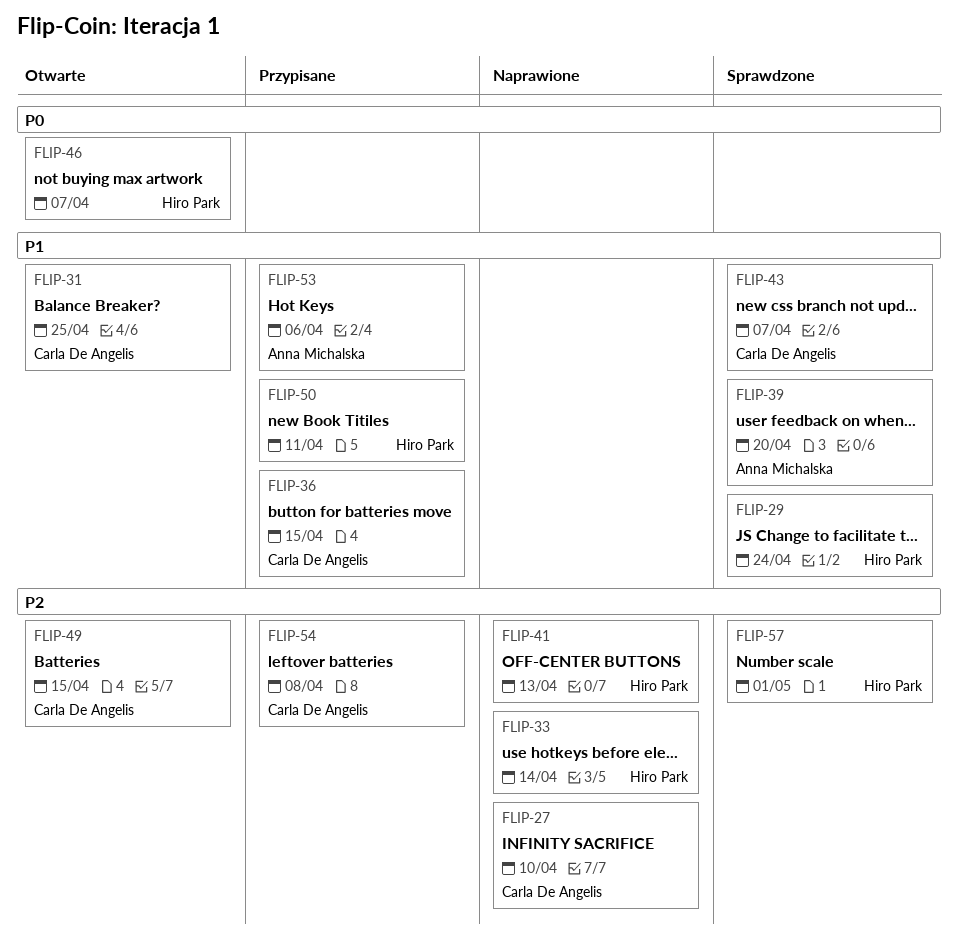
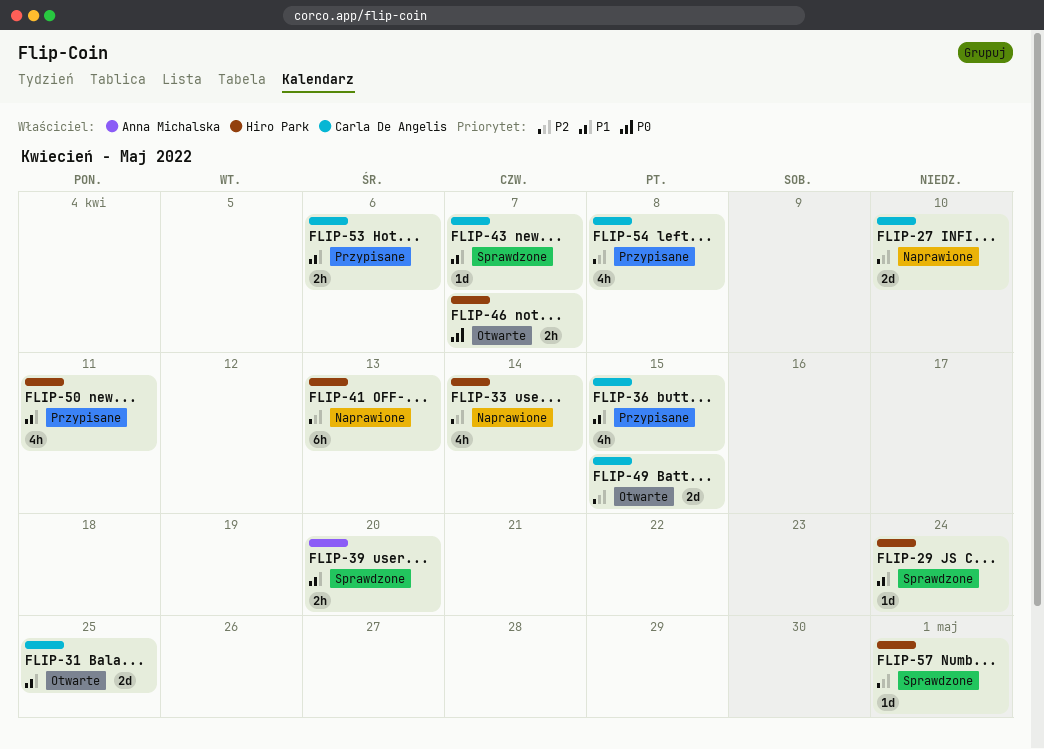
FLIP-53, owner: Anna Michalska -> Carla De Angelis

